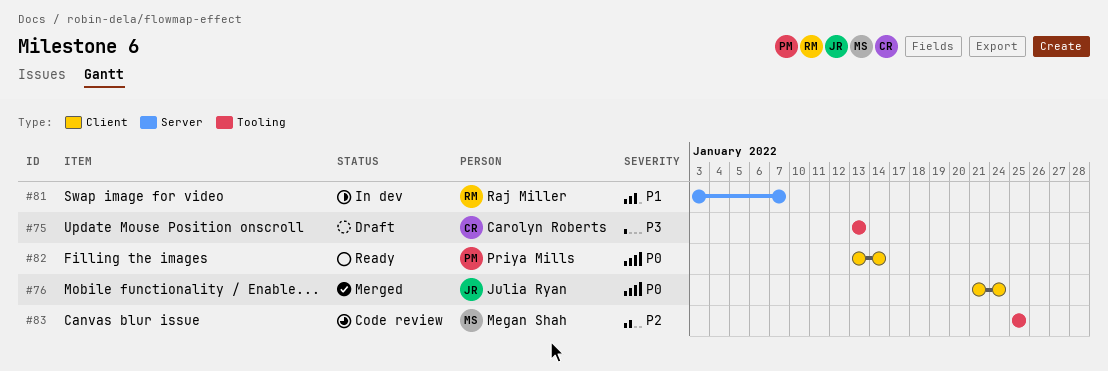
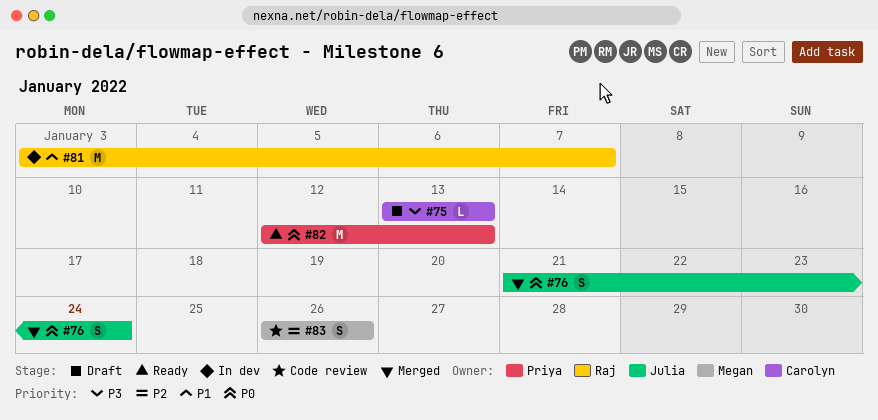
#82, start: Jan 13 -> Jan 12
#82, due: Jan 14 -> Jan 13
#83, start: Jan 25 -> Jan 26
#83, due: Jan 25 -> Jan 26

